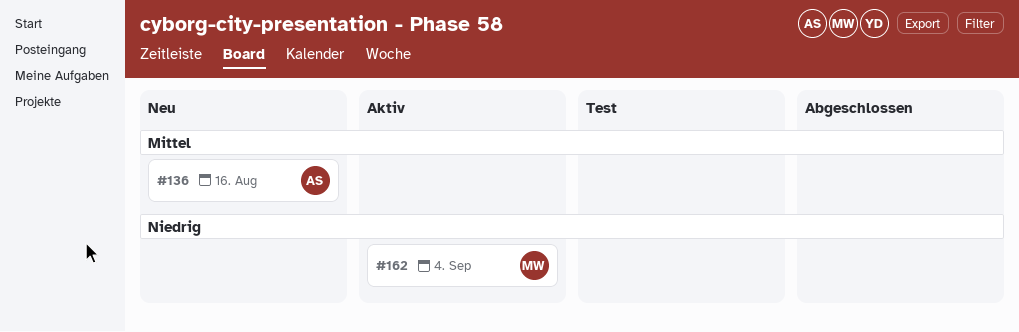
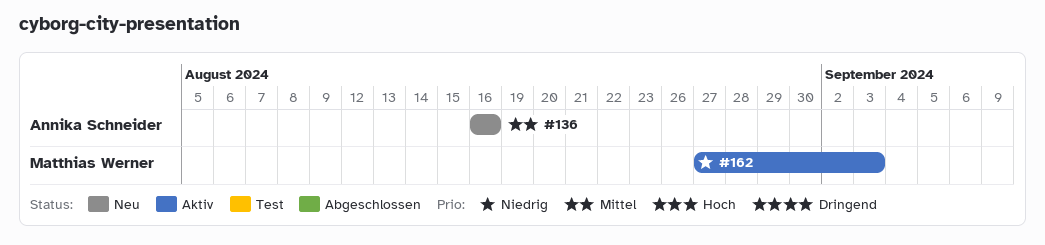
#162, due: Sep 4 -> Sep 3

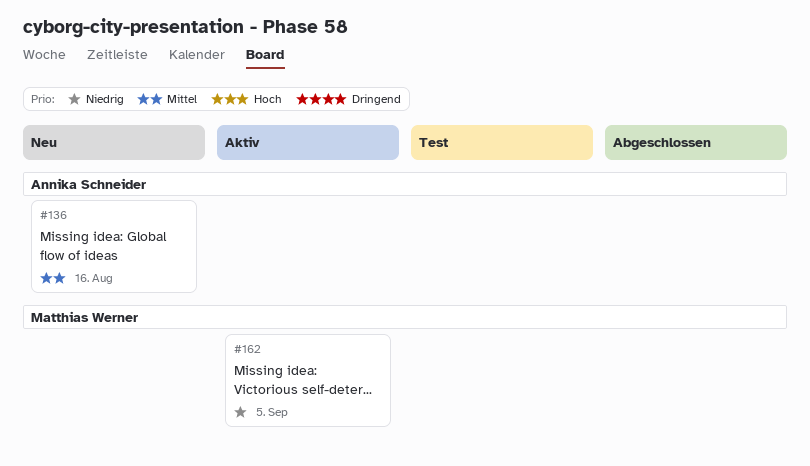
#162, due: Sep 3 -> Sep 5

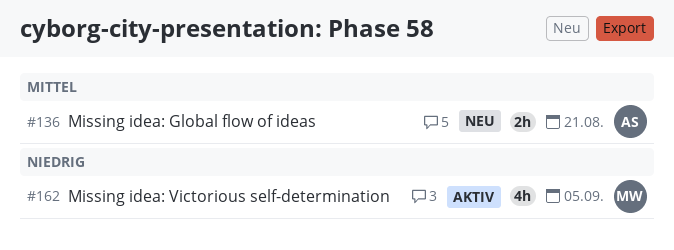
#136, due: Aug 16 -> Aug 21

